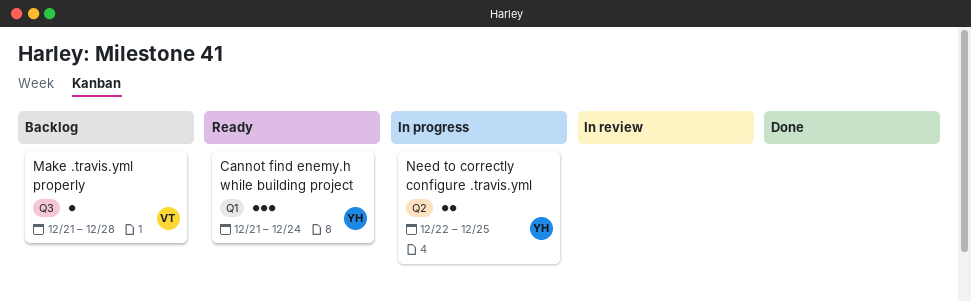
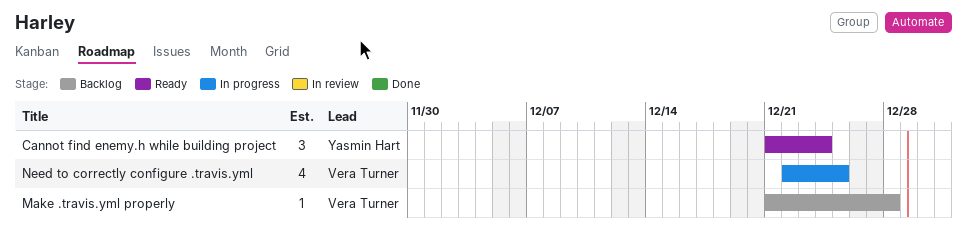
Need to correctly configure .travis.yml, owner: Yasmin Hart -> Vera Turner
Need to correctly configure .travis.yml, estimate: 2 -> 4

